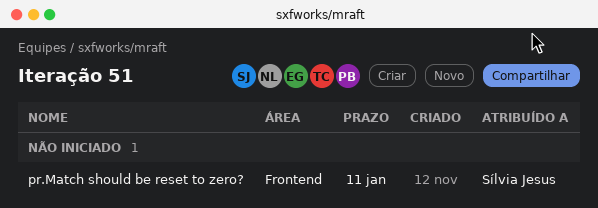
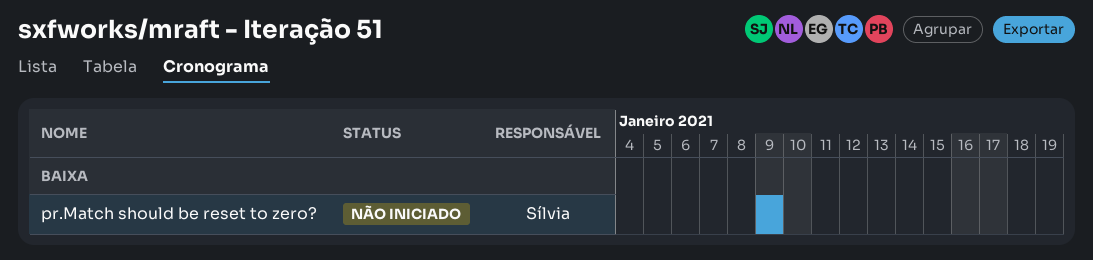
pr.Match should be reset to zero?, due: Jan 11 -> Jan 9

